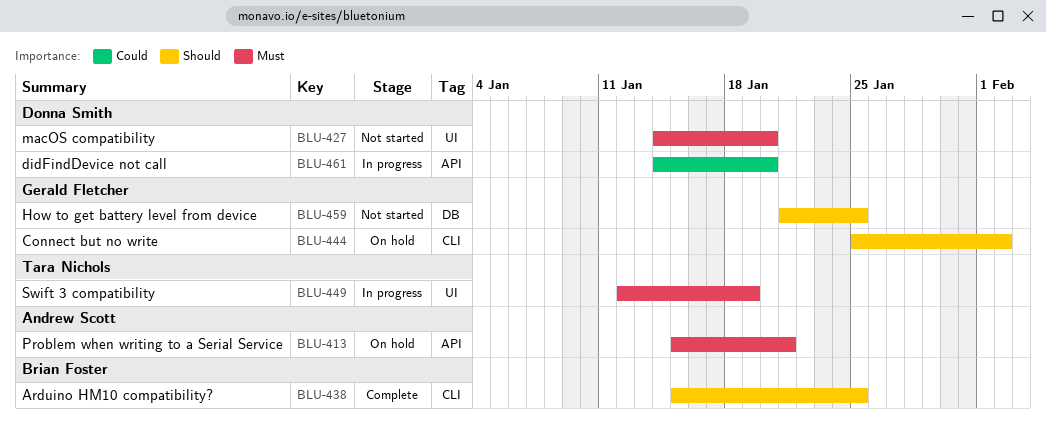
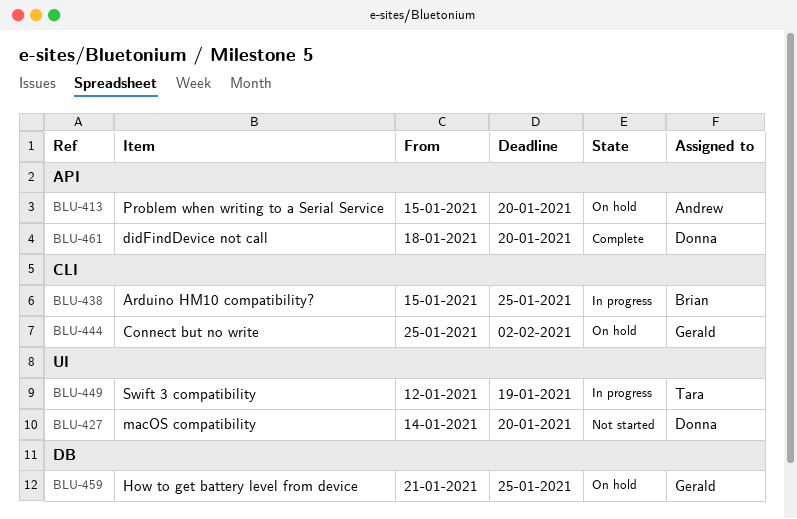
BLU-413, due: Jan 21 -> Jan 20
BLU-438, status: Complete -> In progress
BLU-459, status: Not started -> On hold
BLU-461, status: In progress -> Complete
BLU-461, start: Jan 14 -> Jan 18

